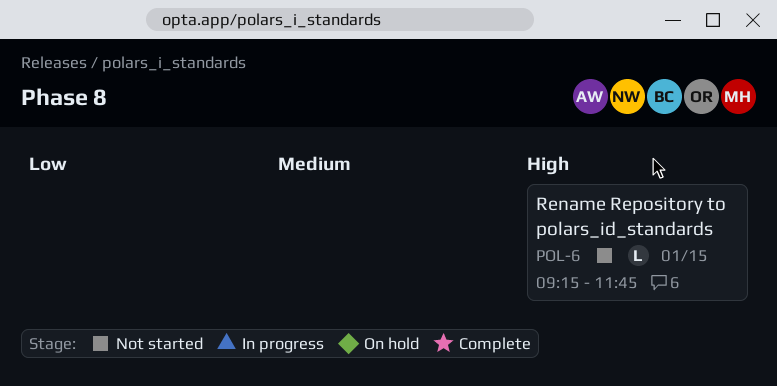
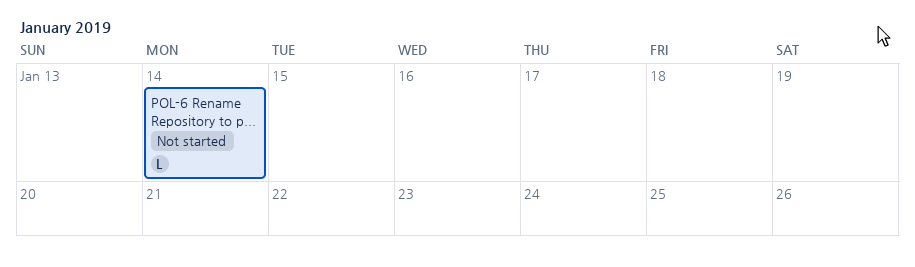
POL-6, day: Jan 15 -> Jan 14

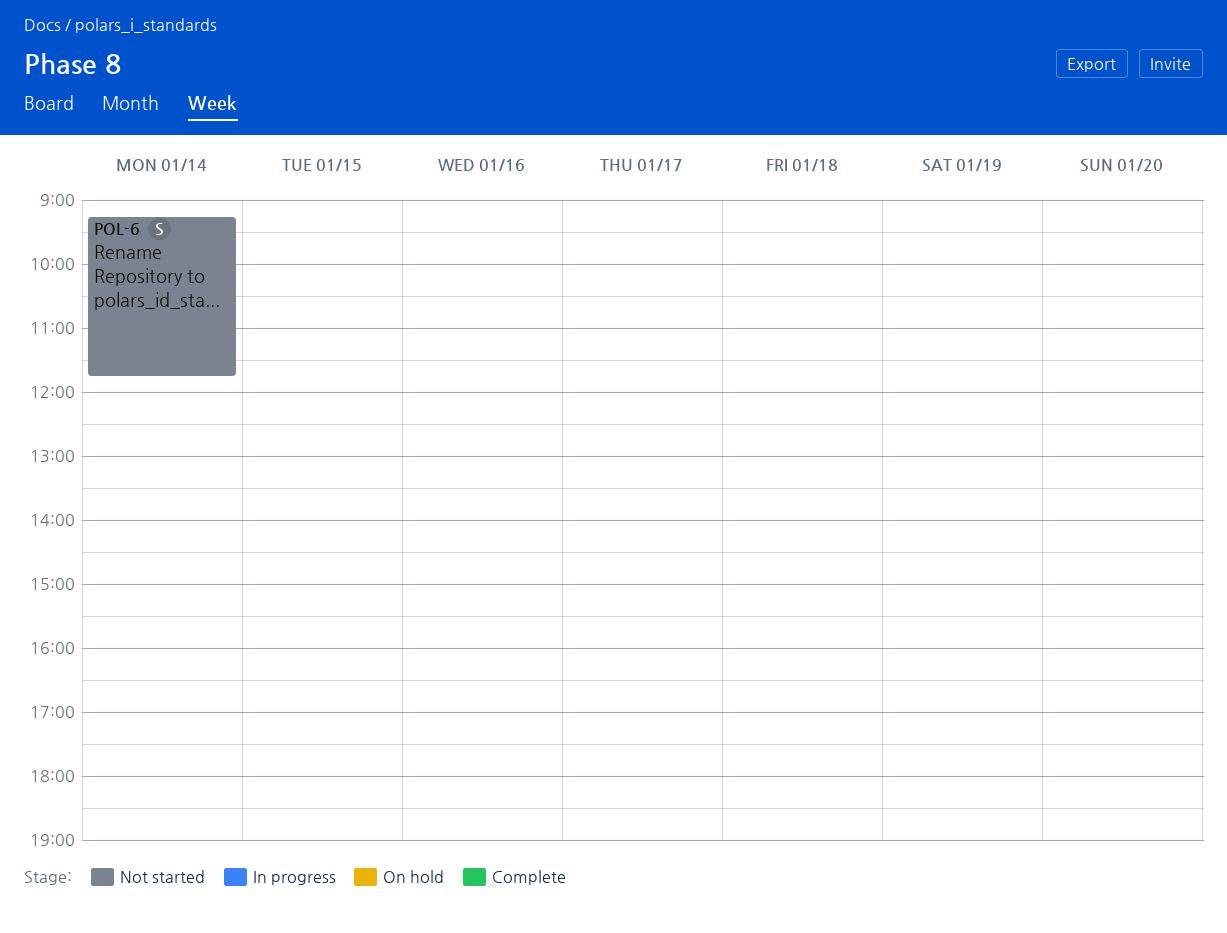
POL-6, estimate: L -> S

